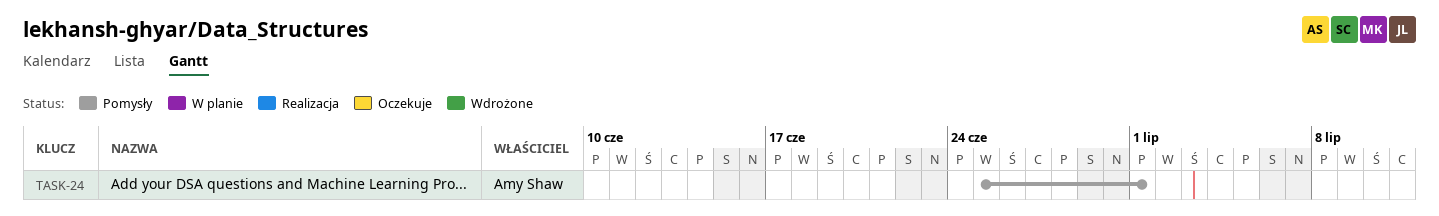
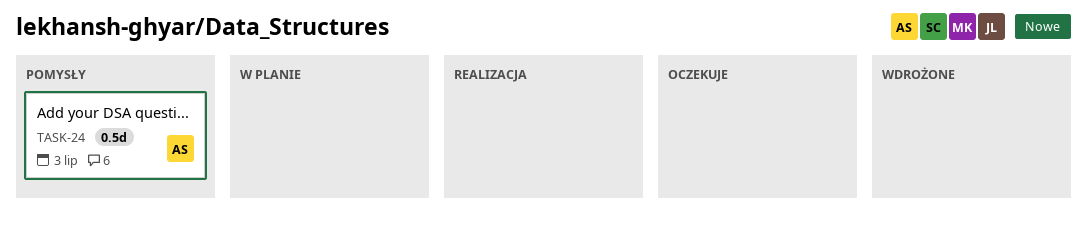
TASK-24, due: Jul 1 -> Jul 3

